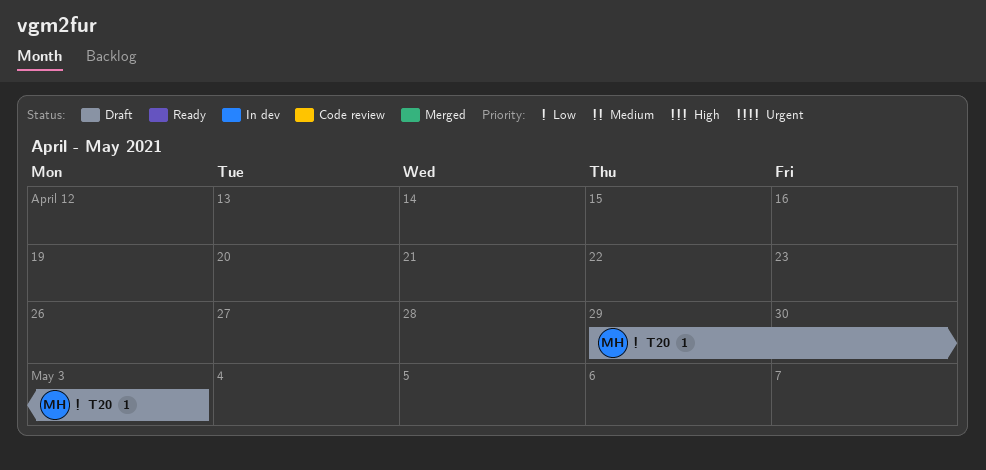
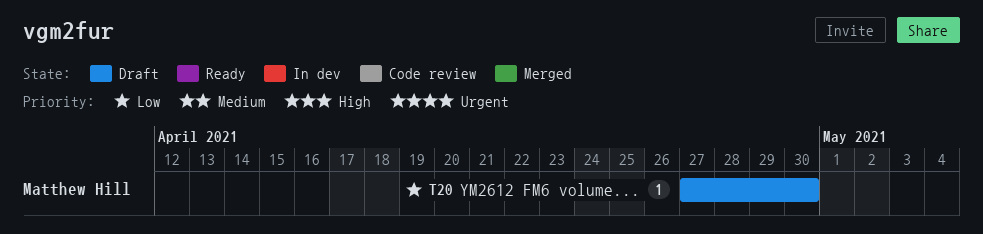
T20, start: Apr 29 -> Apr 27
T20, due: May 3 -> Apr 30

